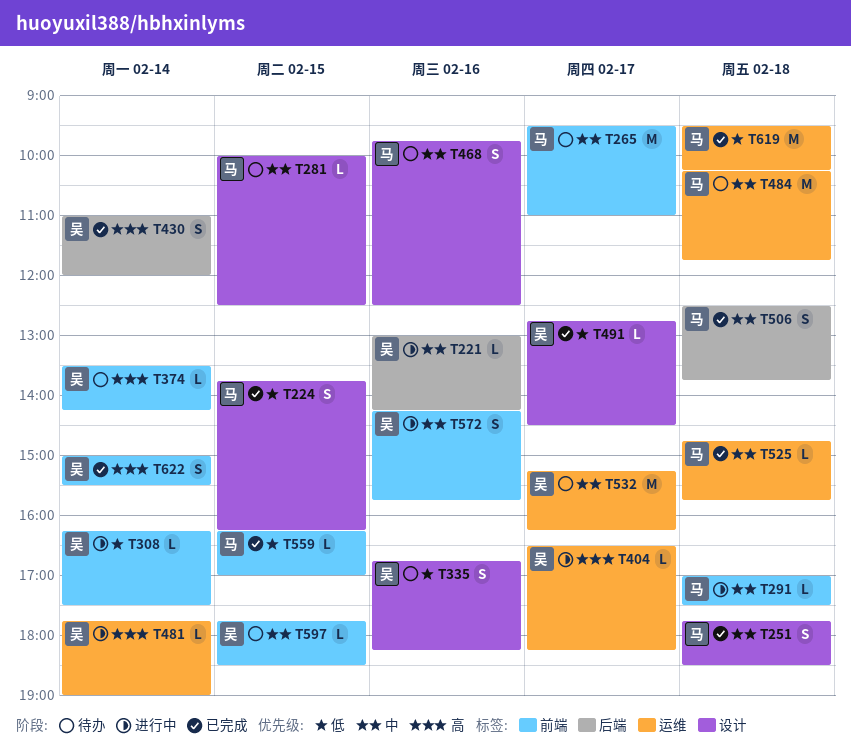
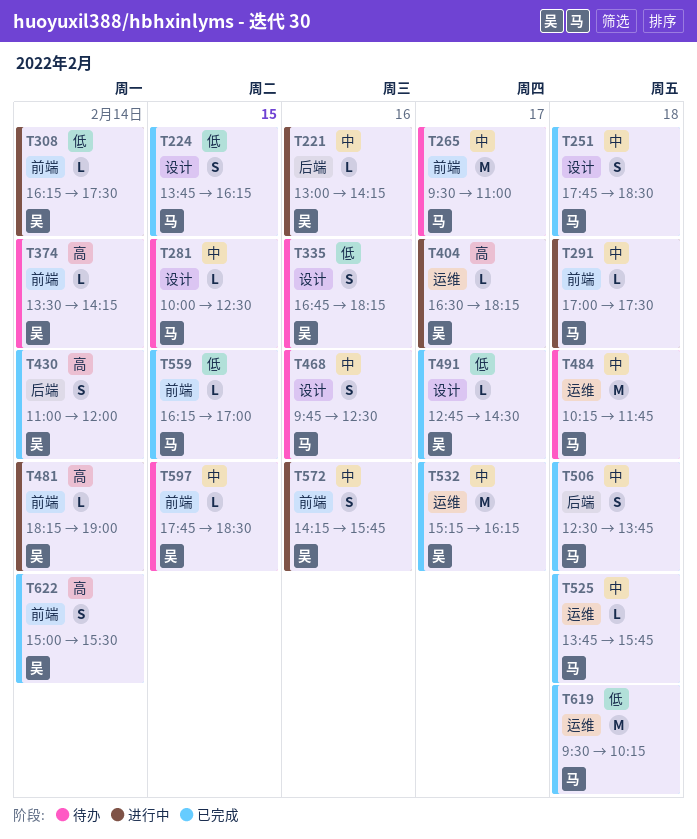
T481, label: 运维 -> 前端
T481, begins: 17:45 -> 18:15
T525, begins: 14:45 -> 13:45
T532, status: 待办 -> 已完成

